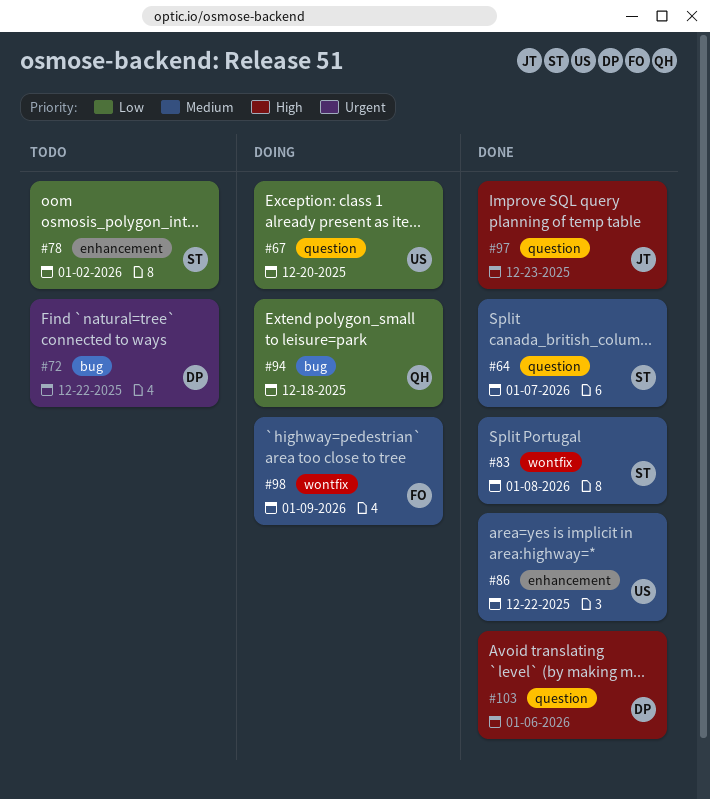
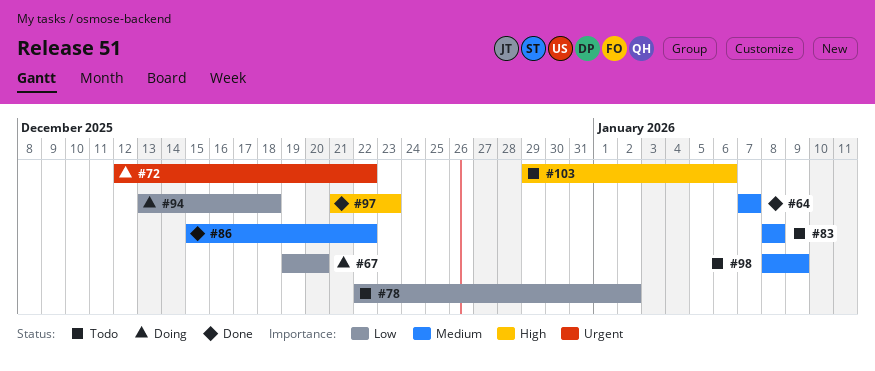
#72, status: Todo -> Doing
#83, status: Done -> Todo
#98, status: Doing -> Todo
#103, status: Done -> Todo

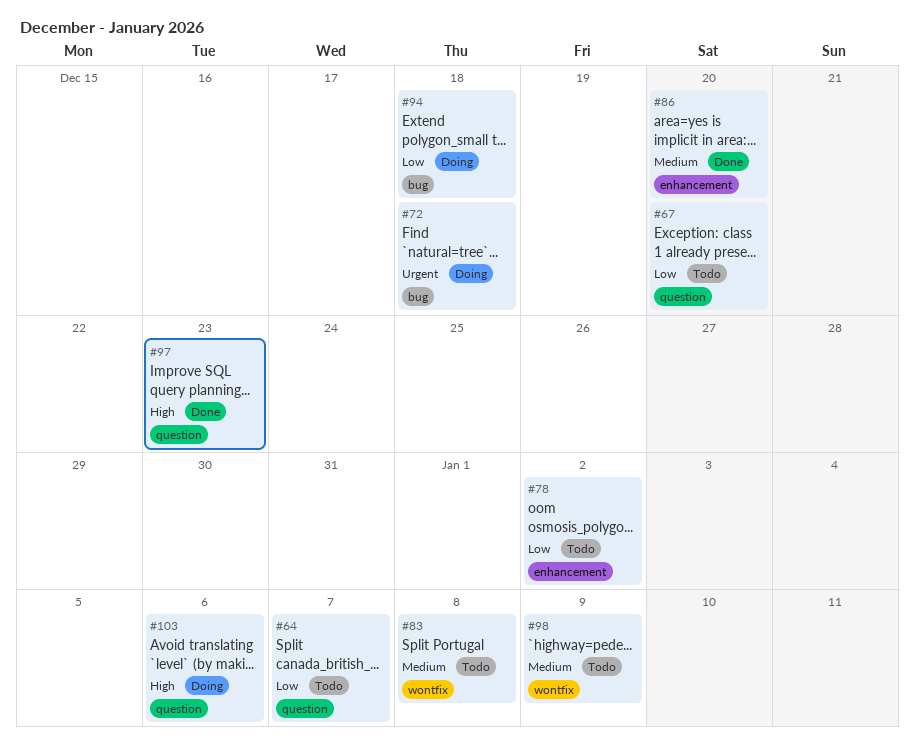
#64, status: Done -> Todo
#64, priority: Medium -> Low
#67, status: Doing -> Todo
#72, due: Dec 22 -> Dec 18
#86, due: Dec 22 -> Dec 20
#103, status: Todo -> Doing

